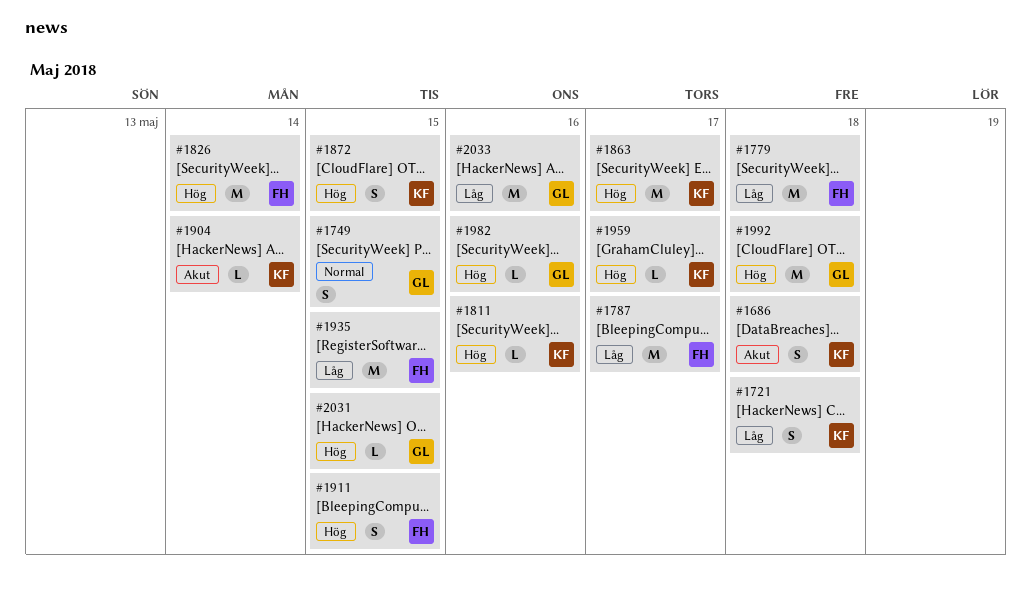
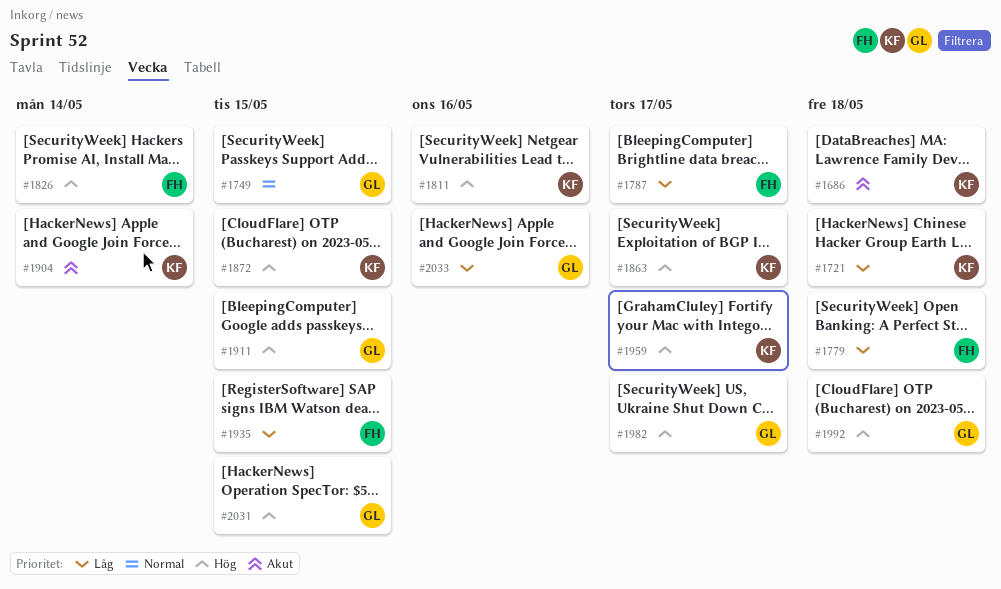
#1911, owner: FH -> GL
#1982, due: May 16 -> May 17

